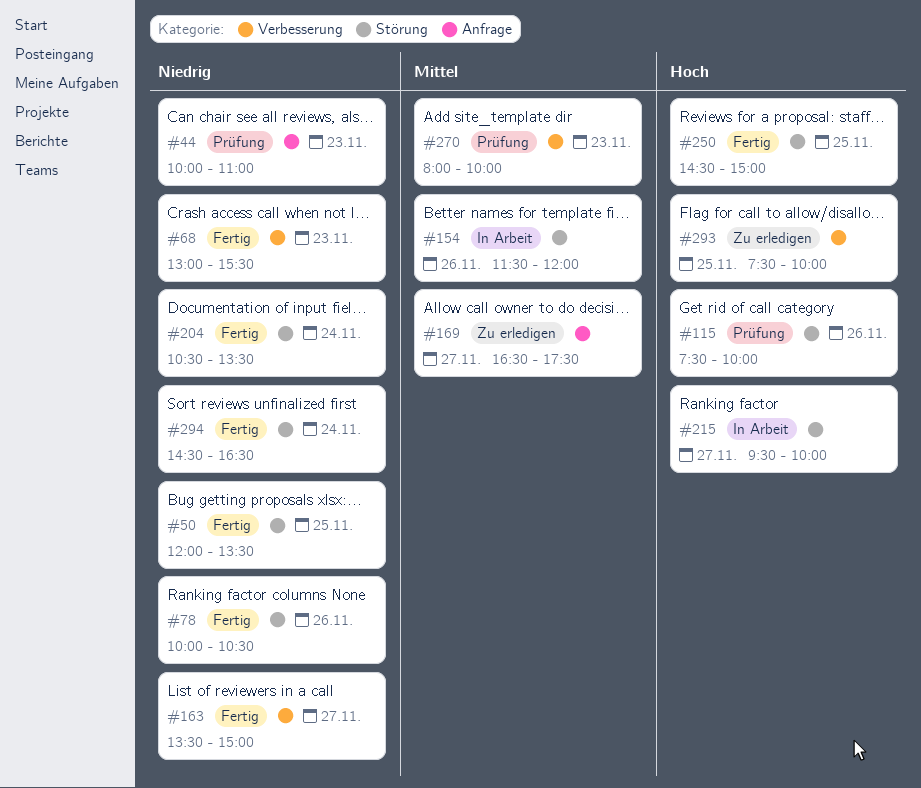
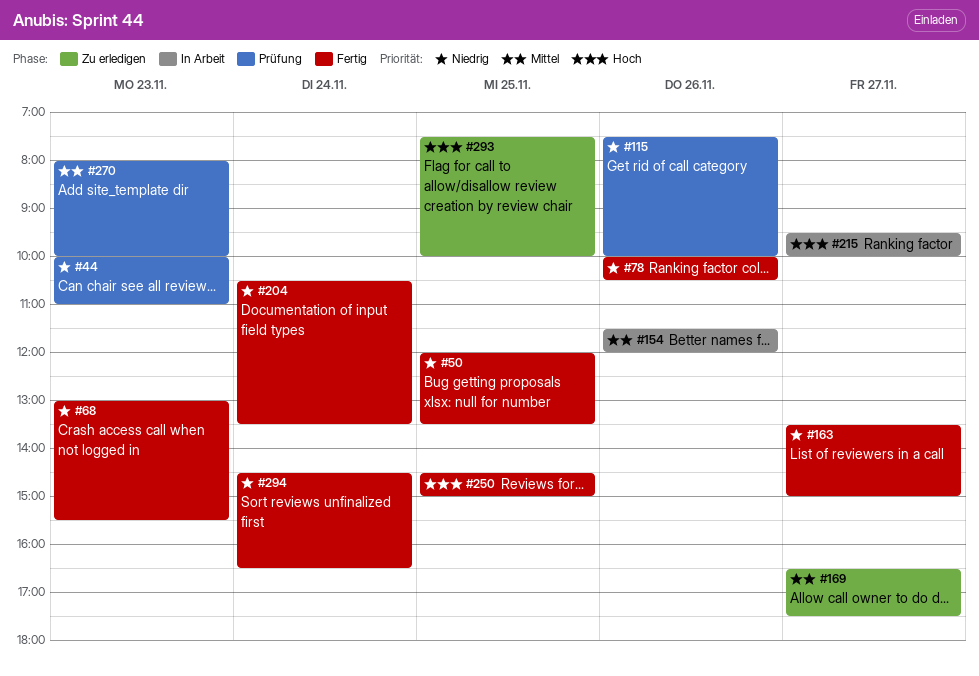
#115, priority: Hoch -> Niedrig

